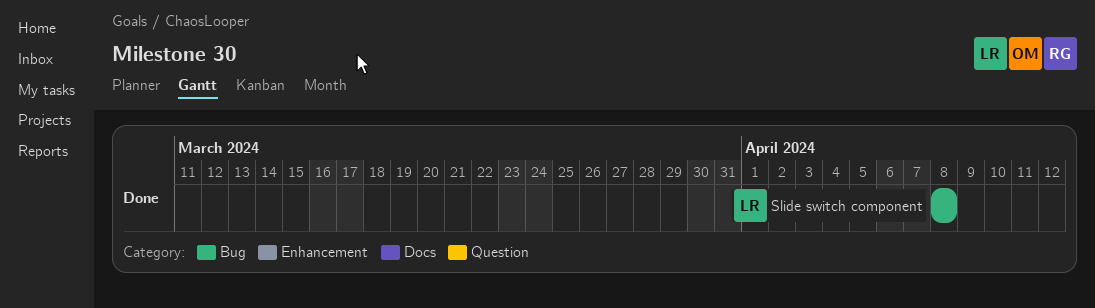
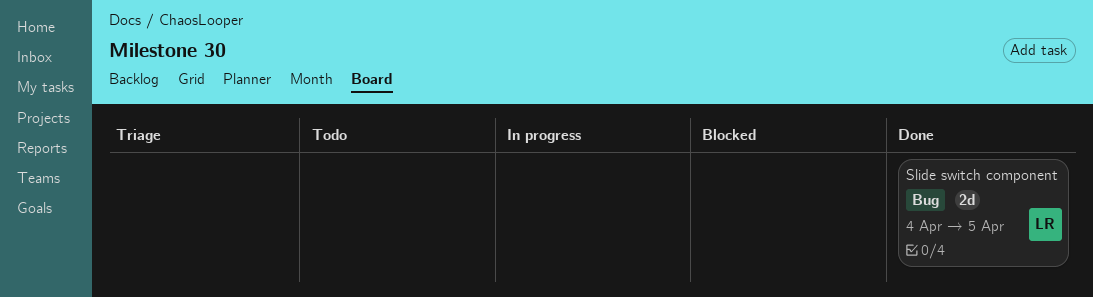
Slide switch component, start: Apr 8 -> Apr 4
Slide switch component, due: Apr 8 -> Apr 5

